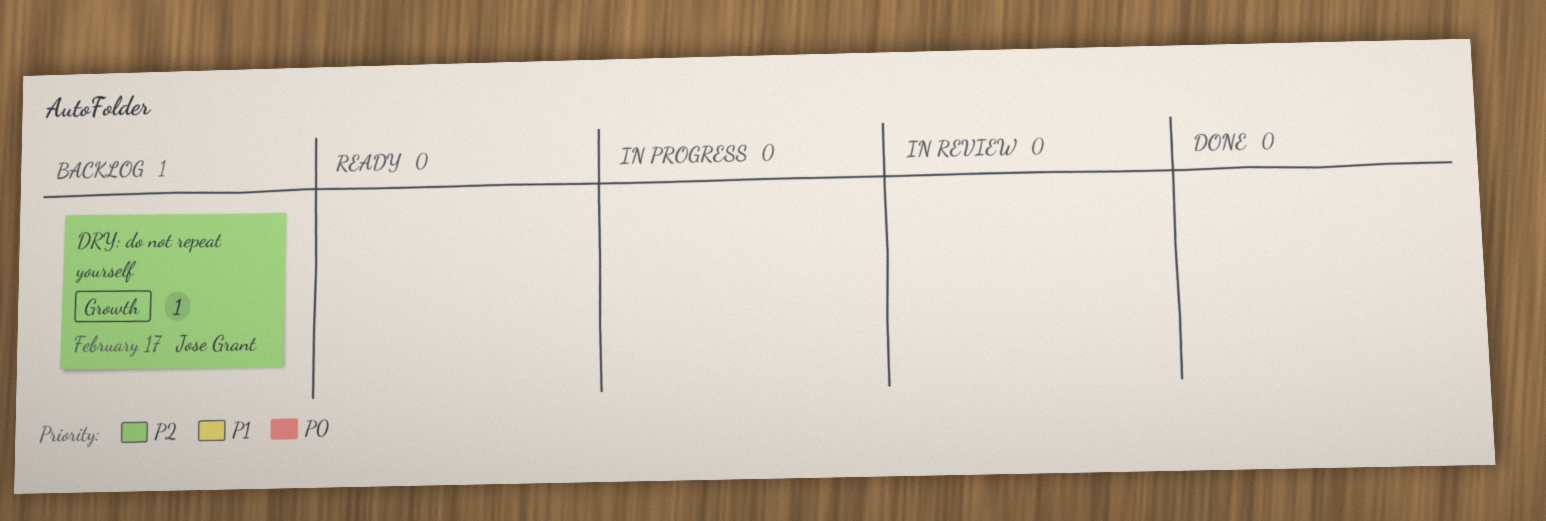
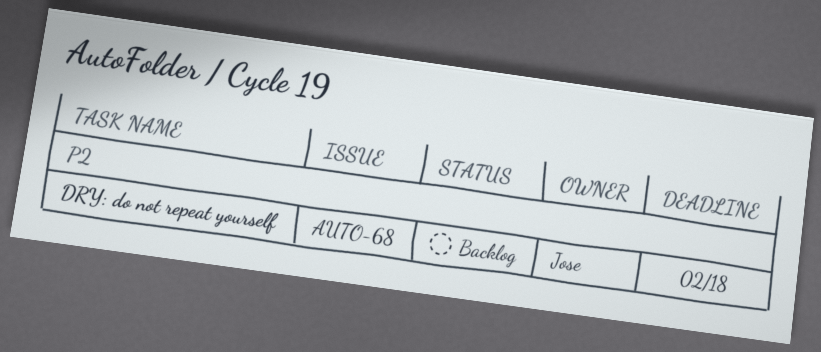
DRY: do not repeat yourself, due: Feb 17 -> Feb 18

